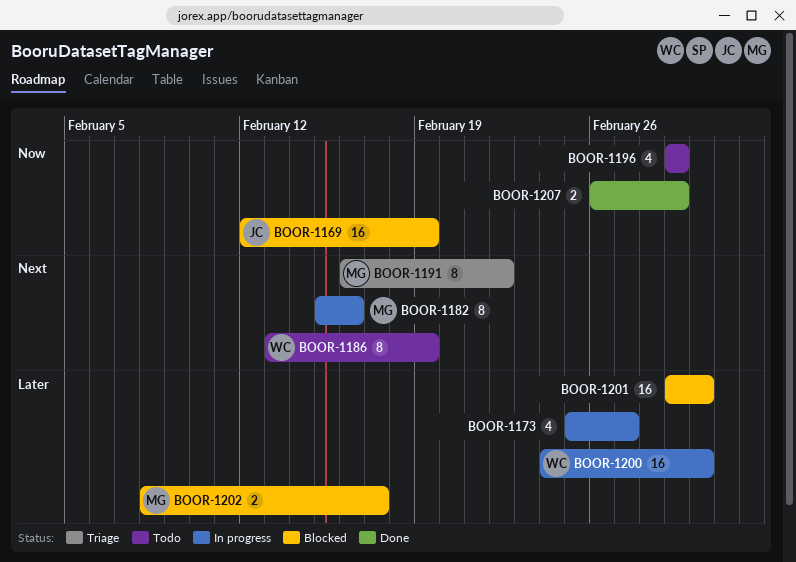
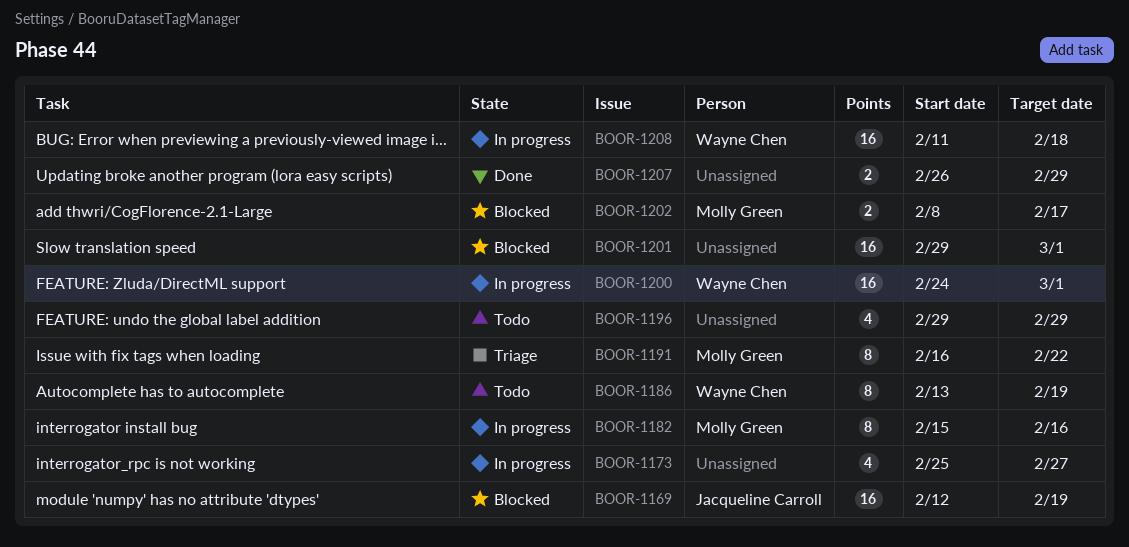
BOOR-1208: none -> present

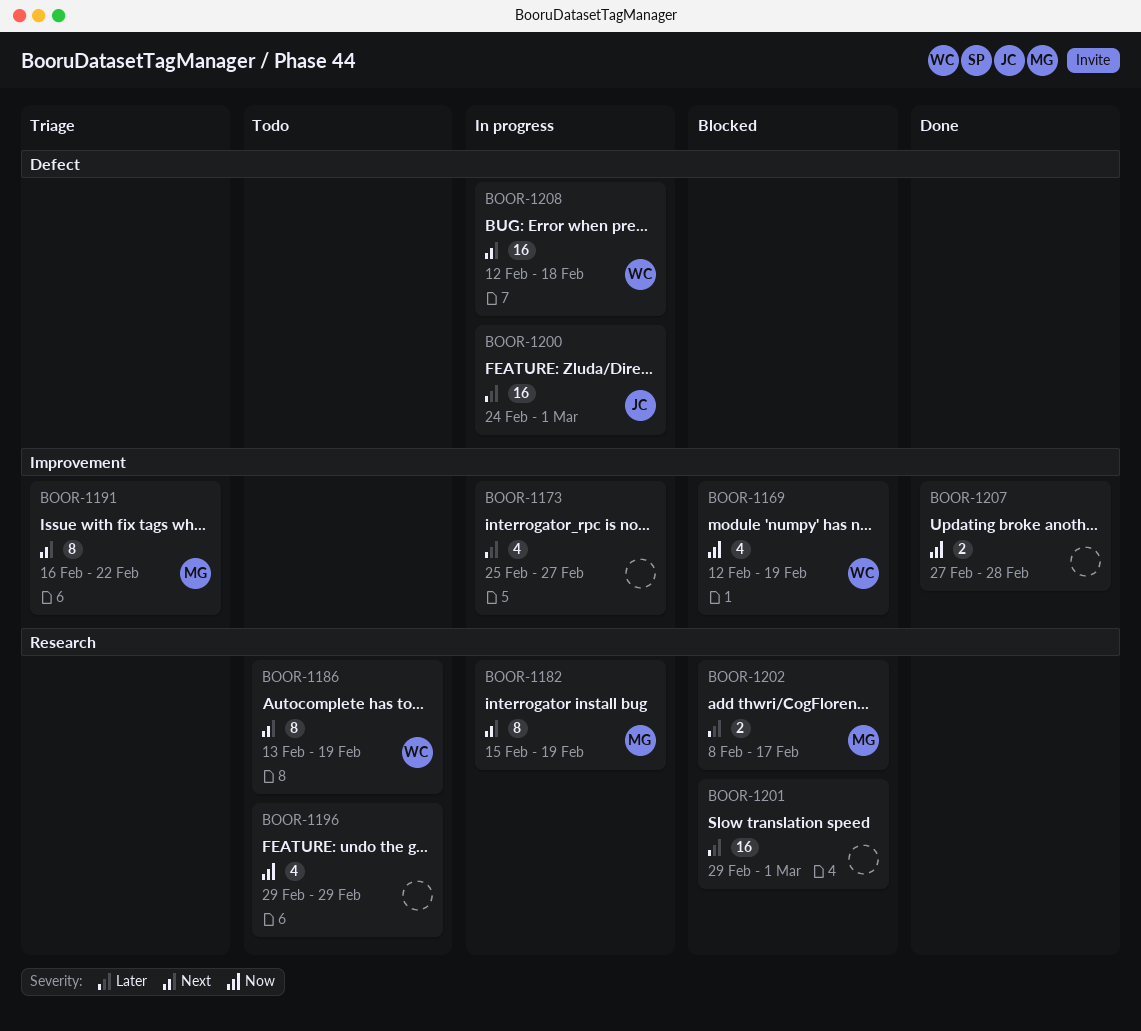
BOOR-1169, owner: Jacqueline Carroll -> Wayne Chen
BOOR-1169, estimate: 16 -> 4
BOOR-1182, due: Feb 16 -> Feb 19
BOOR-1200, owner: Wayne Chen -> Jacqueline Carroll
BOOR-1207, start: Feb 26 -> Feb 27
BOOR-1207, due: Feb 29 -> Feb 28
BOOR-1208, start: Feb 11 -> Feb 12

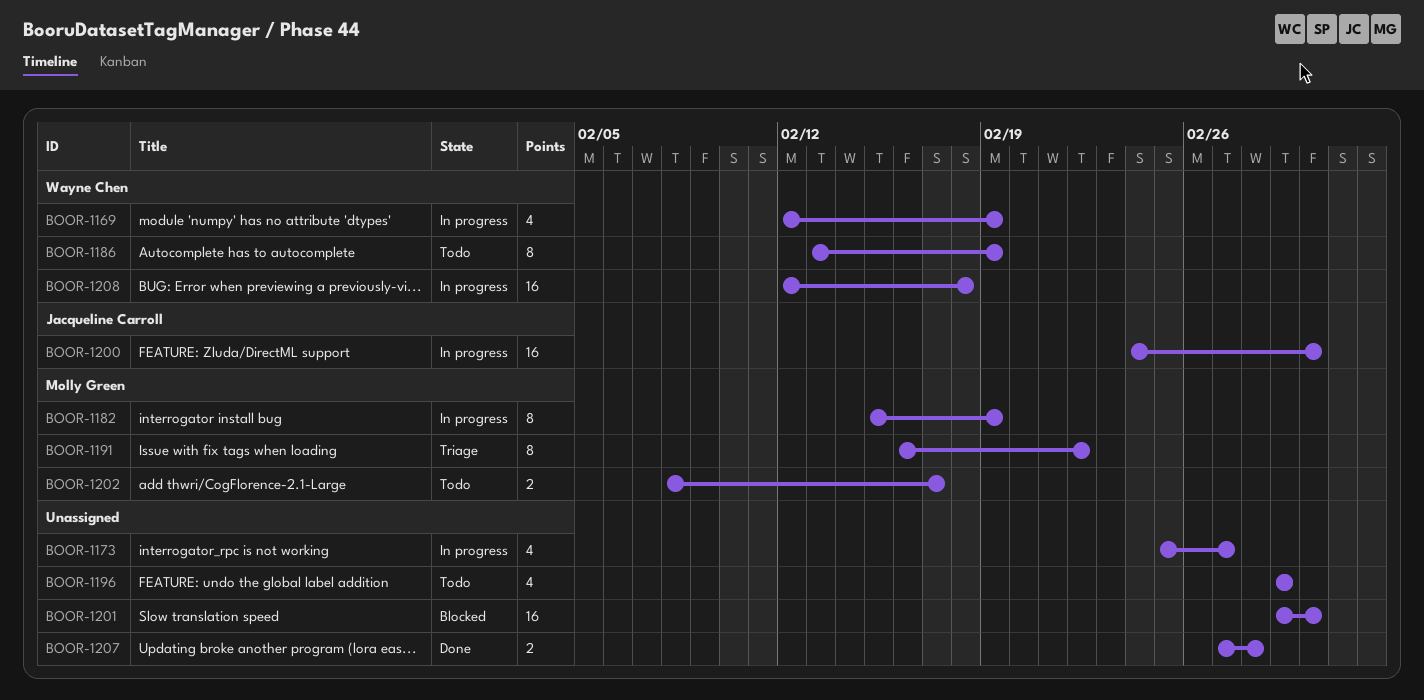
BOOR-1169, status: Blocked -> In progress
BOOR-1202, status: Blocked -> Todo

